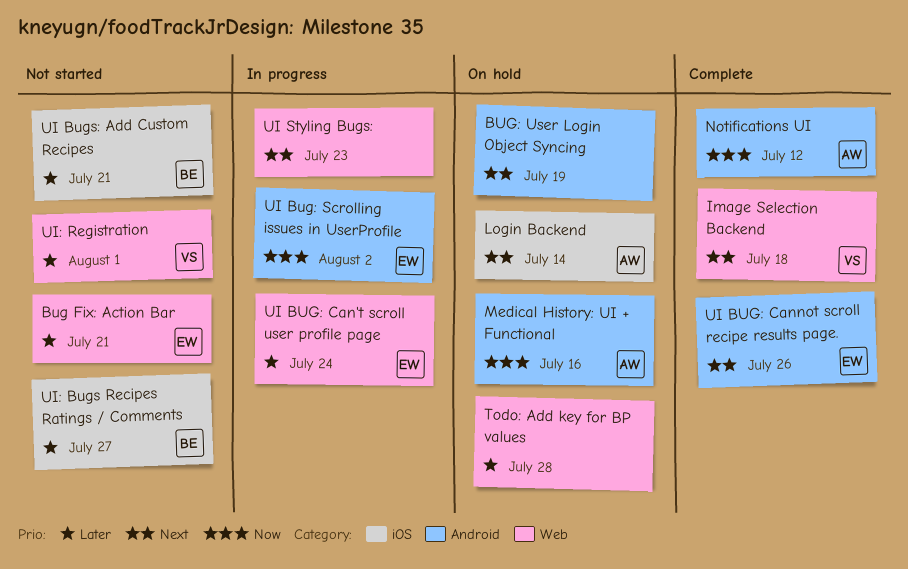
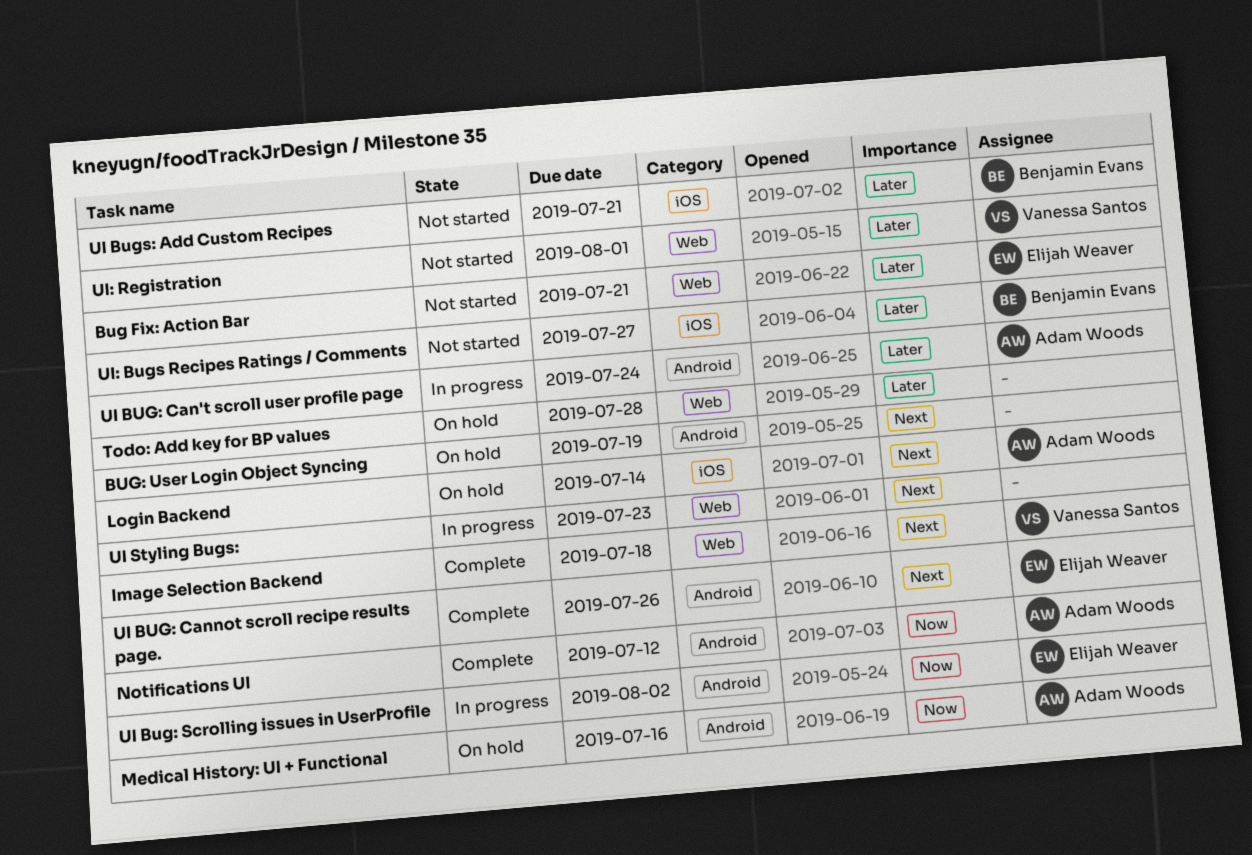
UI BUG: Can't scroll user profile page, owner: Elijah Weaver -> Adam Woods
UI BUG: Can't scroll user profile page, label: Web -> Android

